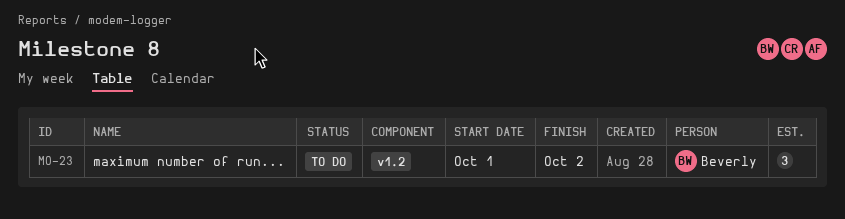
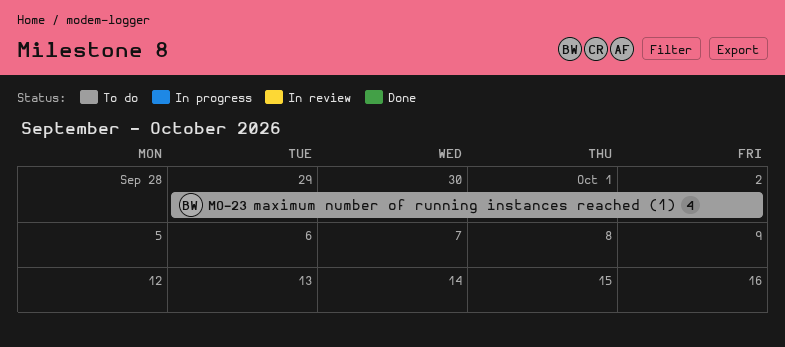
MO-23, estimate: 3 -> 4
MO-23, start: Oct 1 -> Sep 29

